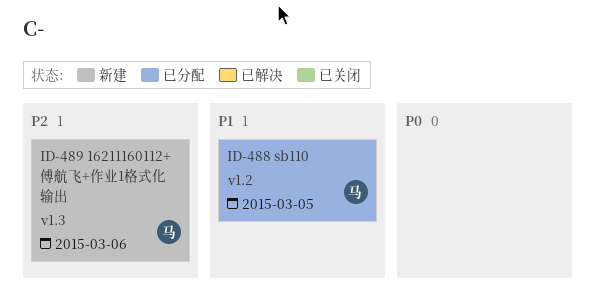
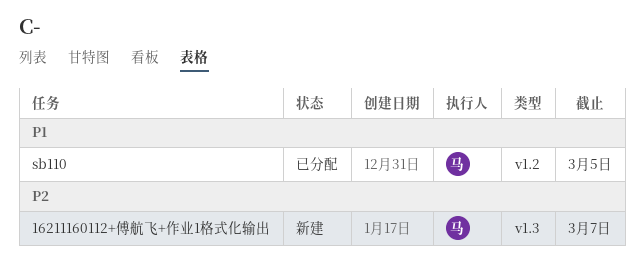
16211160112+傅航飞+作业1格式化输出, due: Mar 6 -> Mar 7

